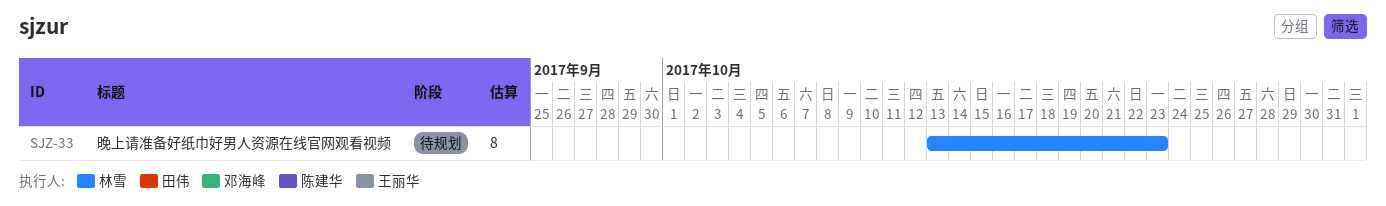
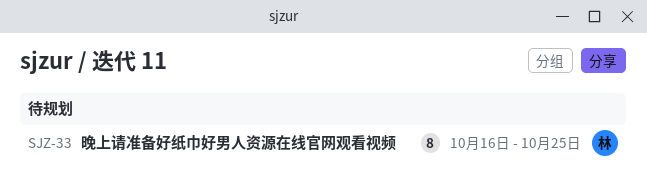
SJZ-33, start: Oct 13 -> Oct 16
SJZ-33, due: Oct 23 -> Oct 25

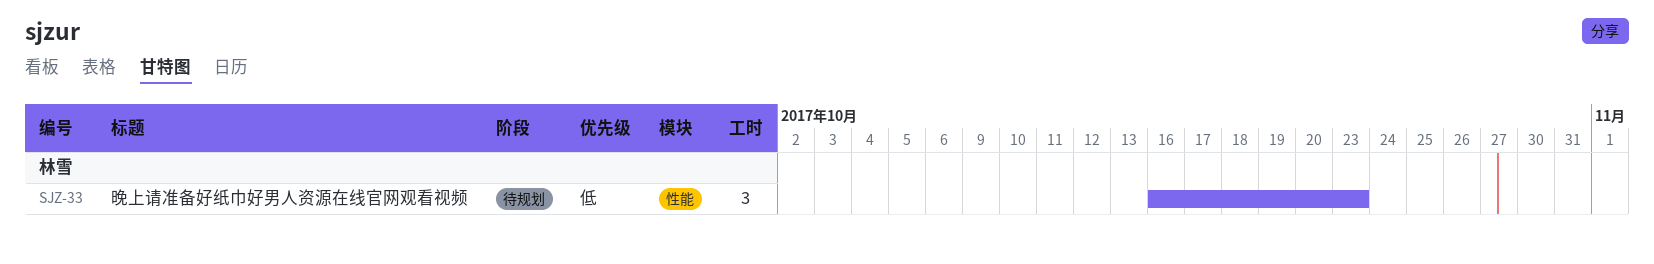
SJZ-33, estimate: 8 -> 3
SJZ-33, due: Oct 25 -> Oct 23

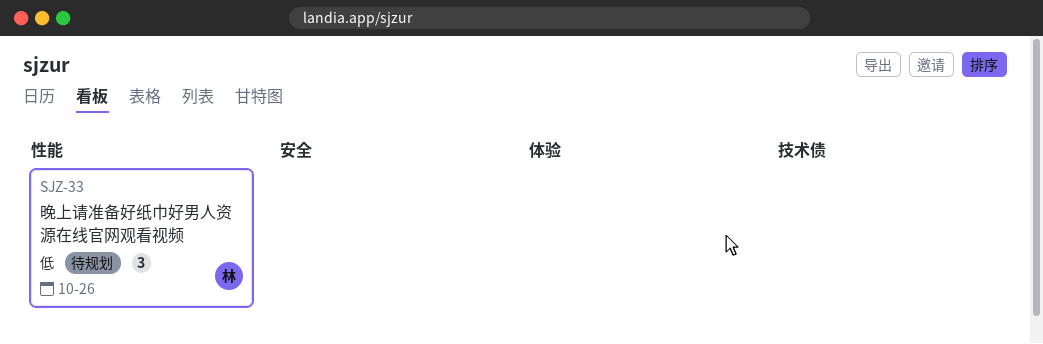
SJZ-33, due: Oct 23 -> Oct 26

